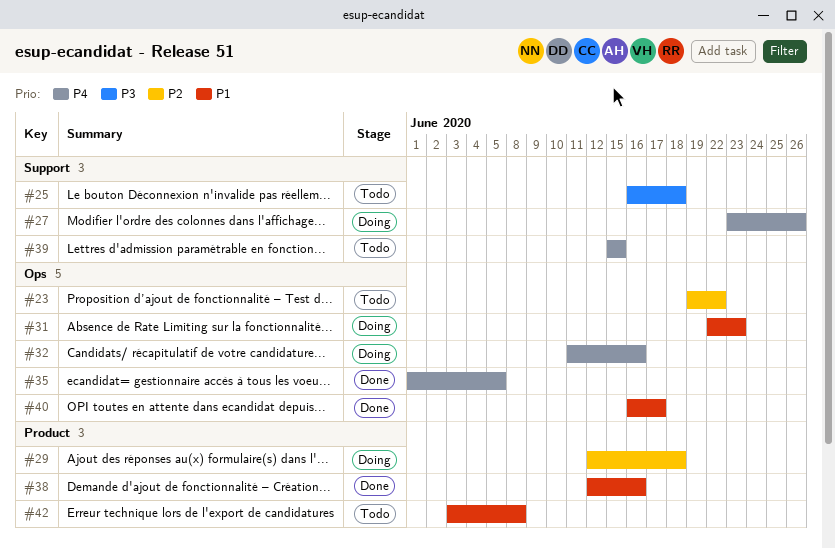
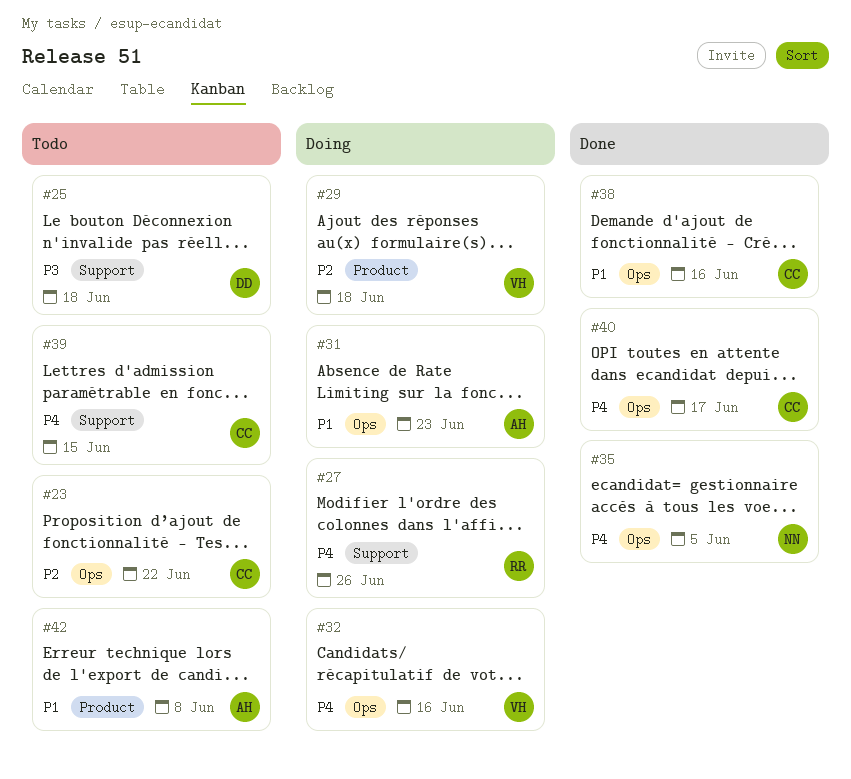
#38, label: Product -> Ops
#40, priority: P1 -> P4

